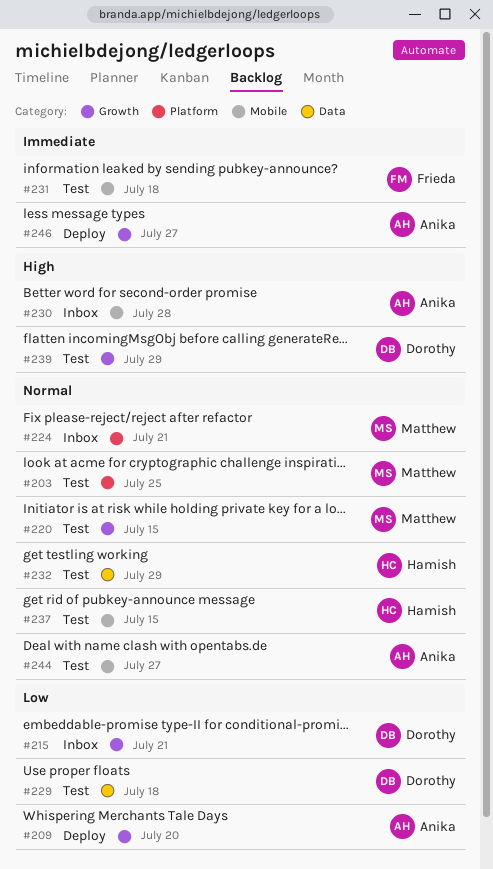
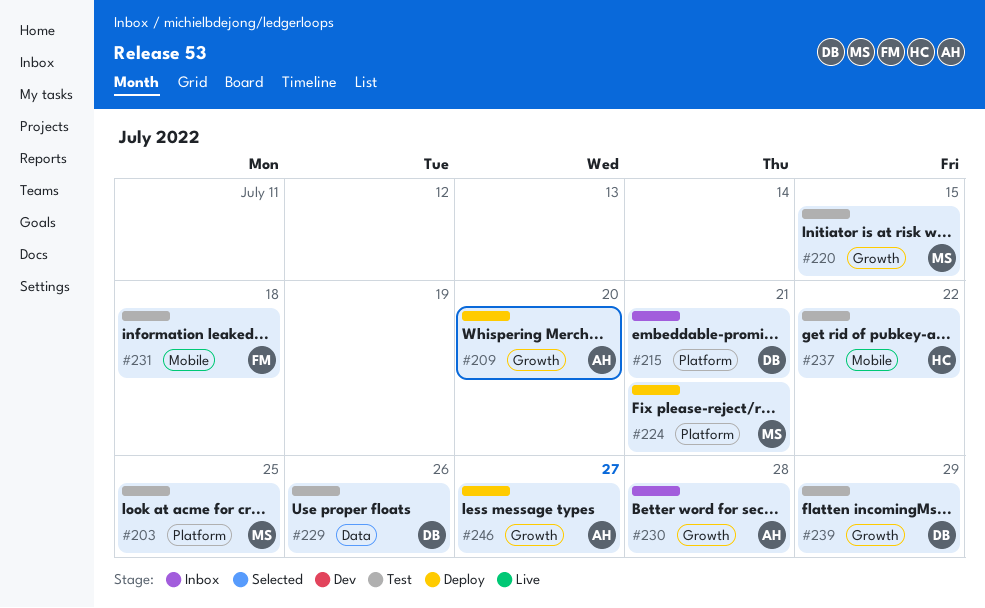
#215, label: Growth -> Platform
#224, status: Inbox -> Deploy
#229, due: Jul 18 -> Jul 26
#230, label: Mobile -> Growth
#232: present -> none
#237, due: Jul 15 -> Jul 22
#244: present -> none

